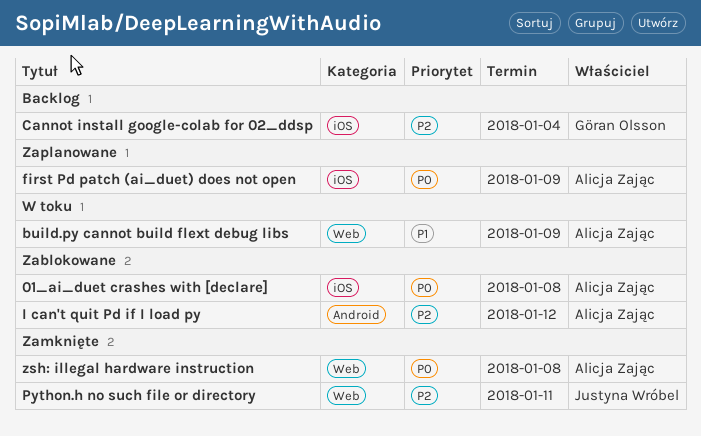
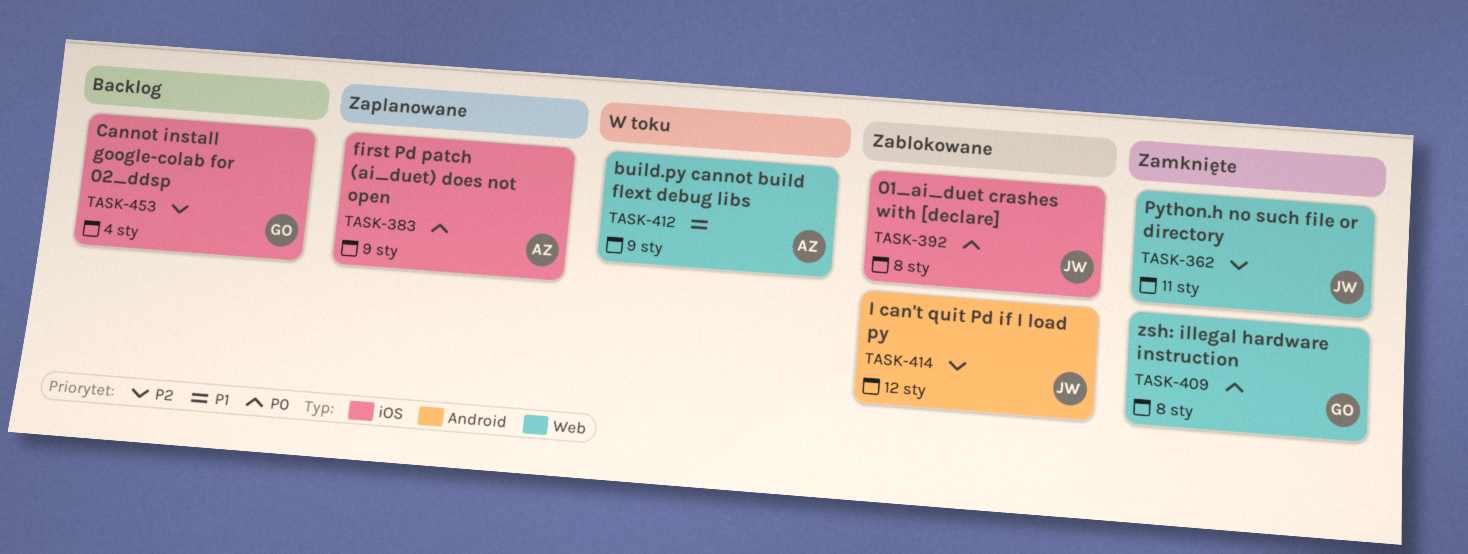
01_ai_duet crashes with [declare], owner: Alicja Zając -> Justyna Wróbel
I can't quit Pd if I load py, owner: Alicja Zając -> Justyna Wróbel
zsh: illegal hardware instruction, owner: Alicja Zając -> Göran Olsson

